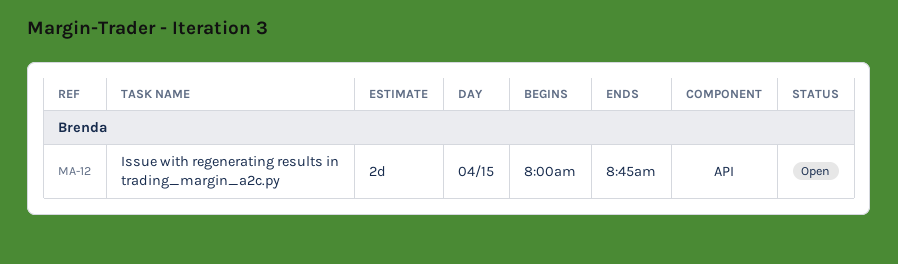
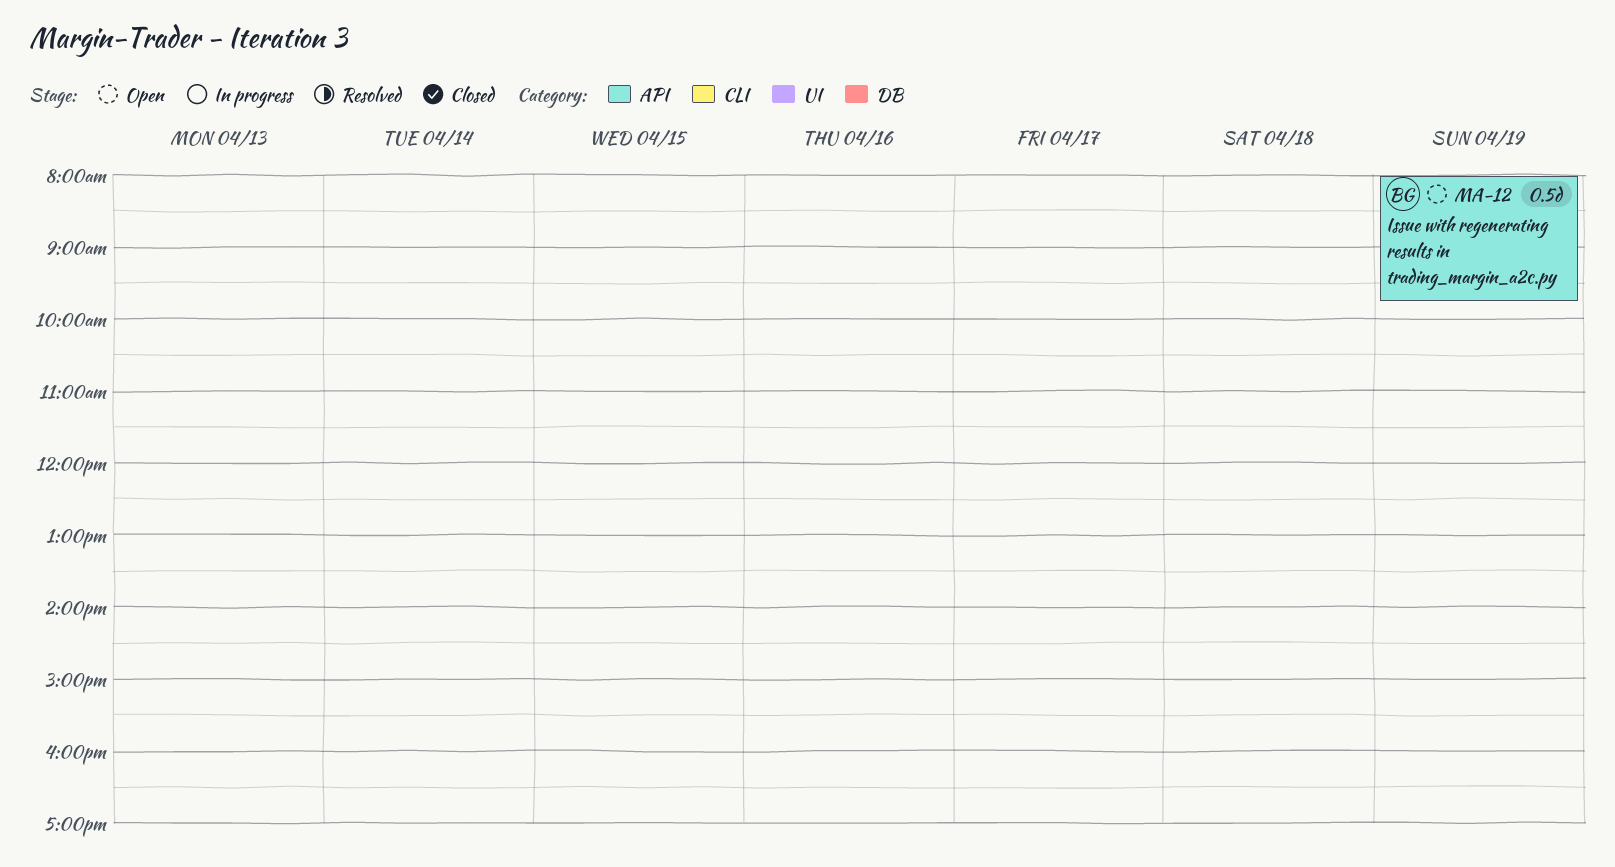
MA-12, estimate: 2d -> 0.5d
MA-12, day: Apr 15 -> Apr 19
MA-12, ends: 08:45 -> 09:45

